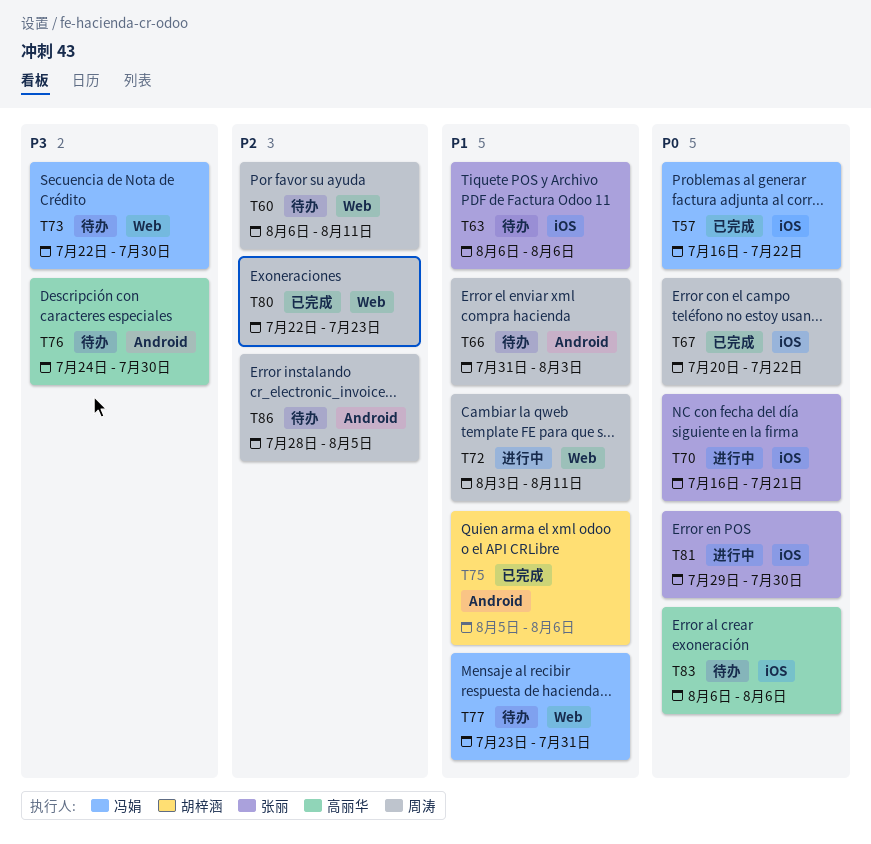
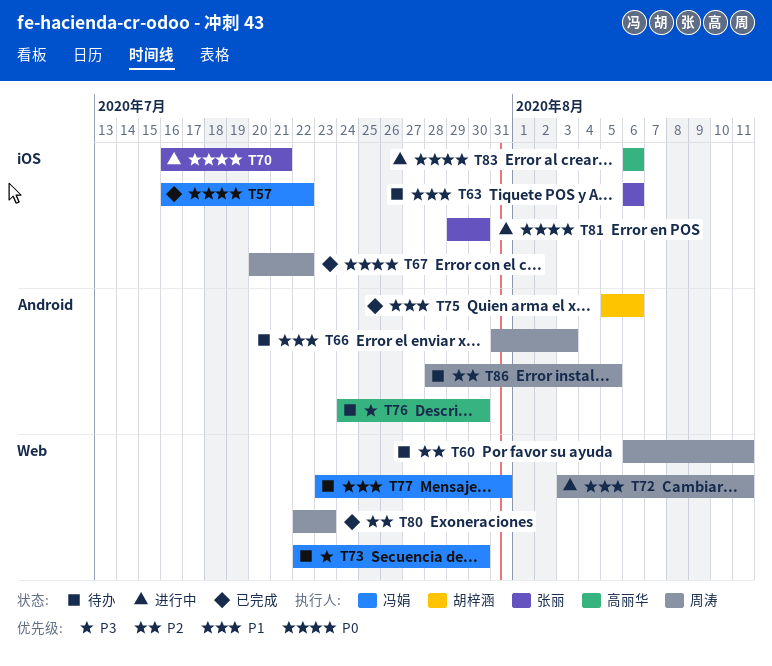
T83, status: 待办 -> 进行中

